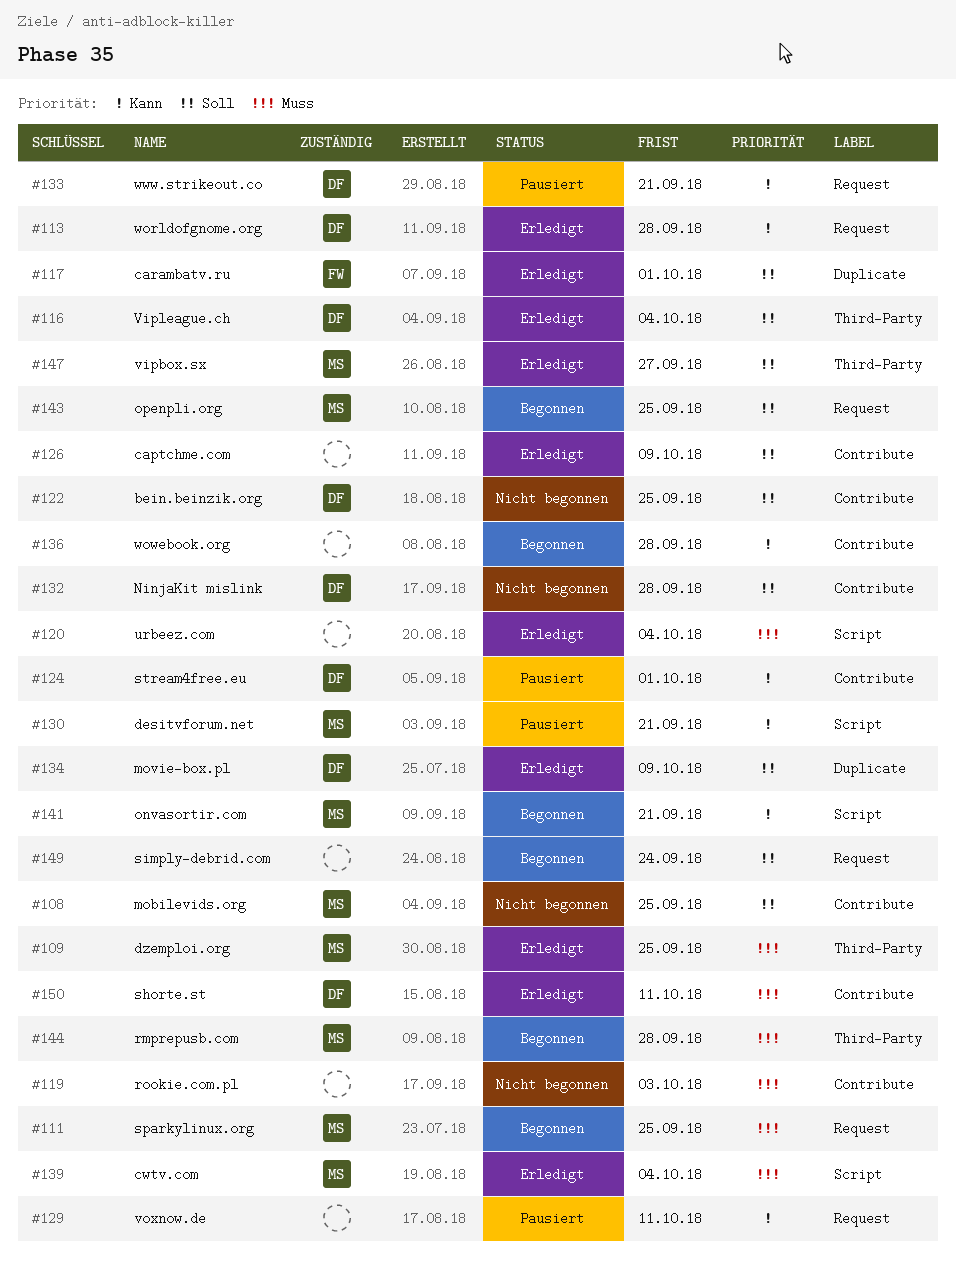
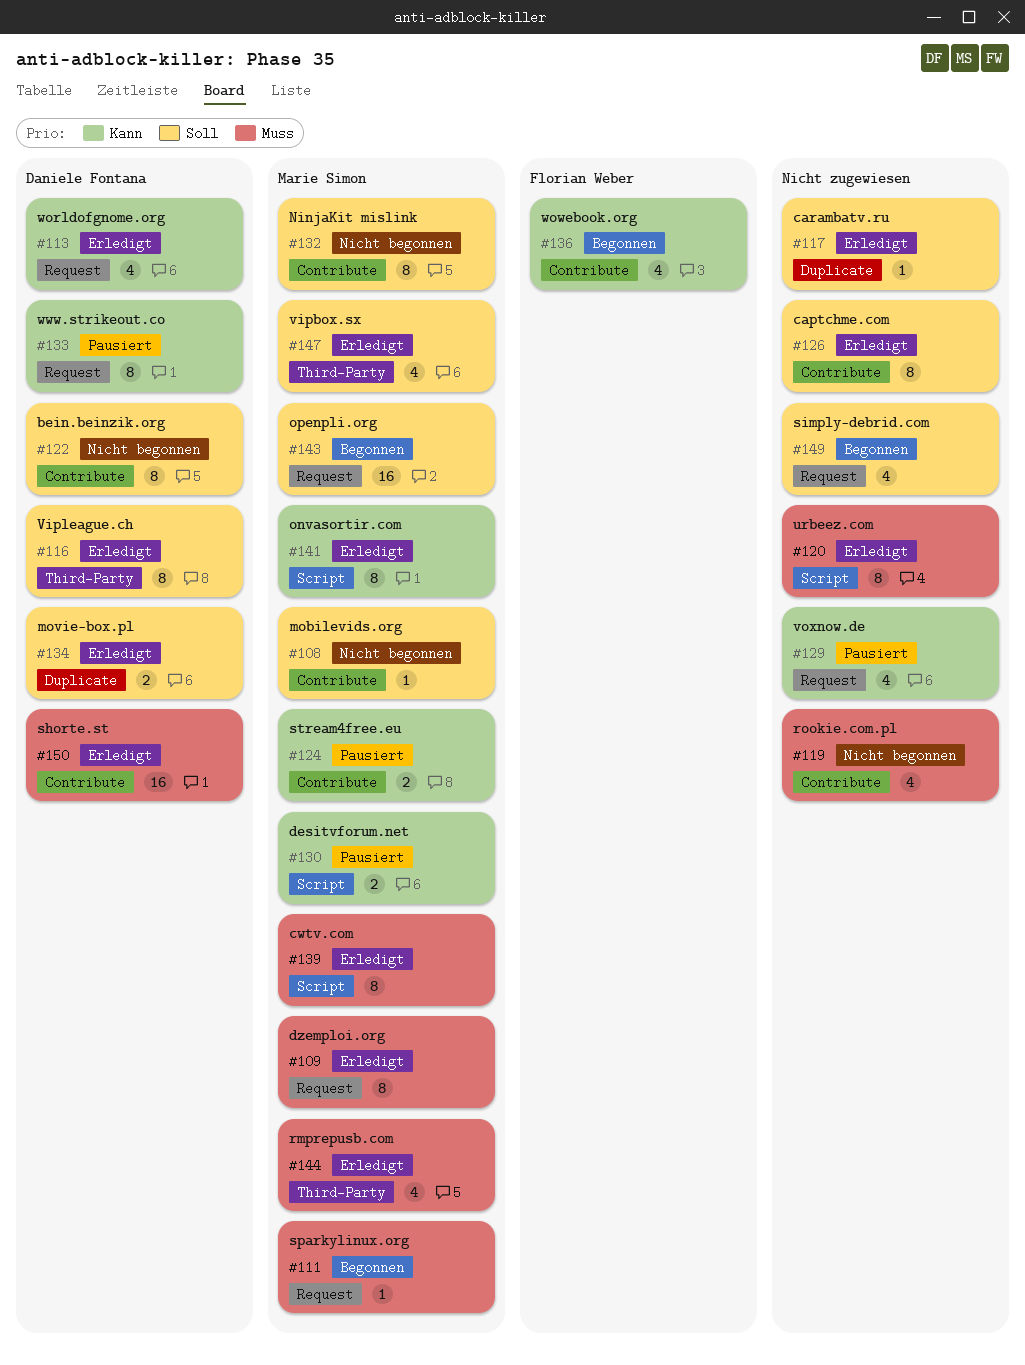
#109, label: Third-Party -> Request
#117, owner: Florian Weber -> none
#124, owner: Daniele Fontana -> Marie Simon
#132, owner: Daniele Fontana -> Marie Simon
#136, owner: none -> Florian Weber
#141, status: Begonnen -> Erledigt
#144, status: Begonnen -> Erledigt

